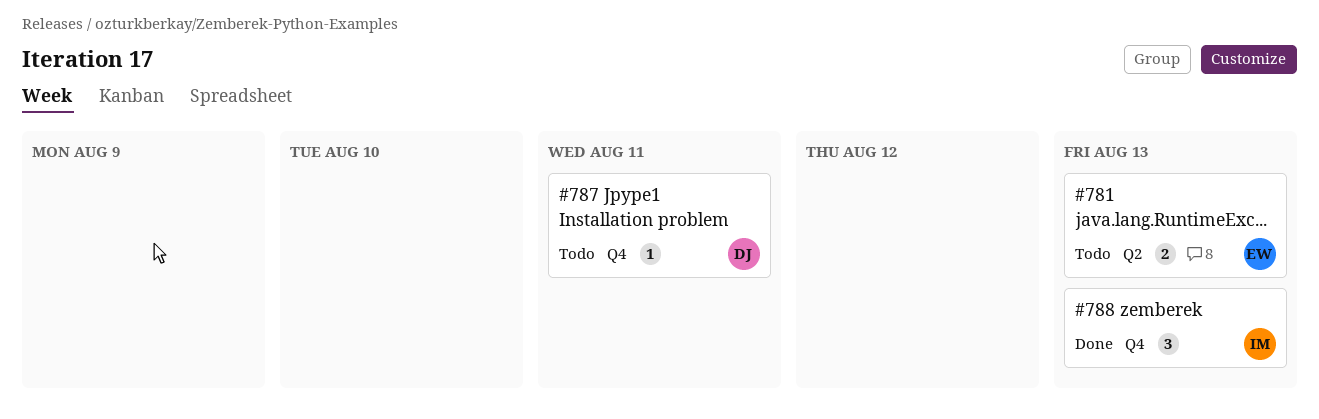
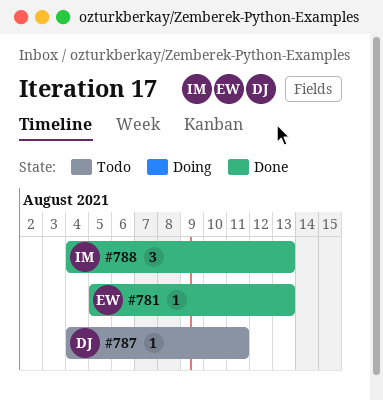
#781, status: Todo -> Done
#781, estimate: 2 -> 1

